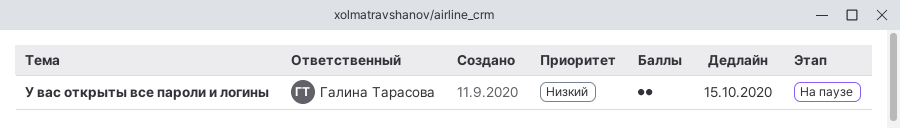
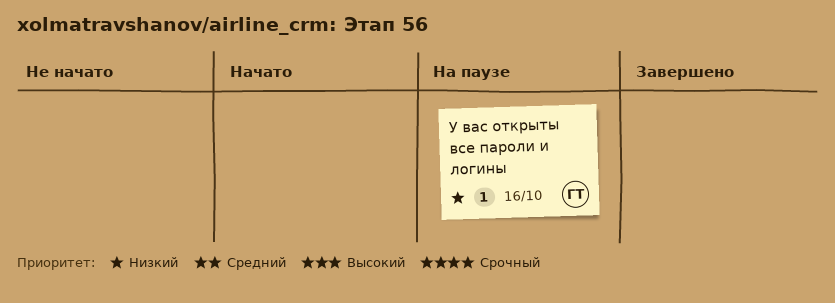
У вас открыты все пароли и логины, estimate: 2 -> 1
У вас открыты все пароли и логины, due: Oct 15 -> Oct 16

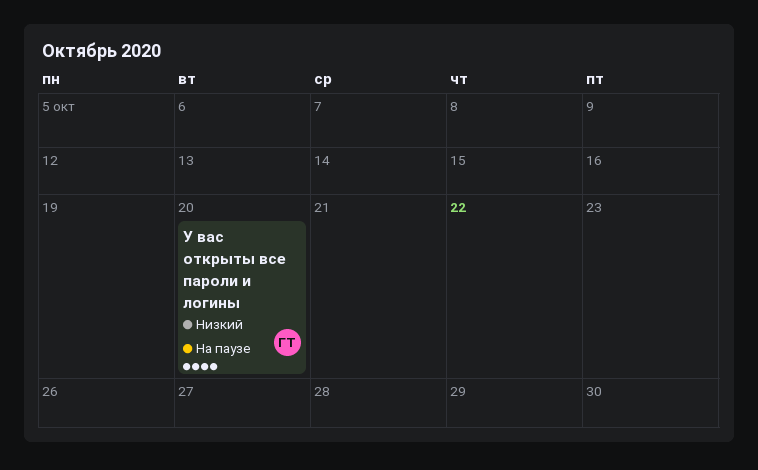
У вас открыты все пароли и логины, estimate: 1 -> 4
У вас открыты все пароли и логины, due: Oct 16 -> Oct 20

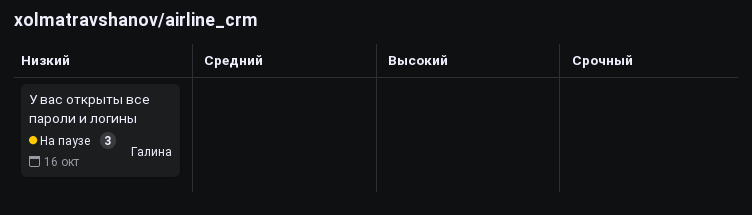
У вас открыты все пароли и логины, estimate: 4 -> 3
У вас открыты все пароли и логины, due: Oct 20 -> Oct 16

